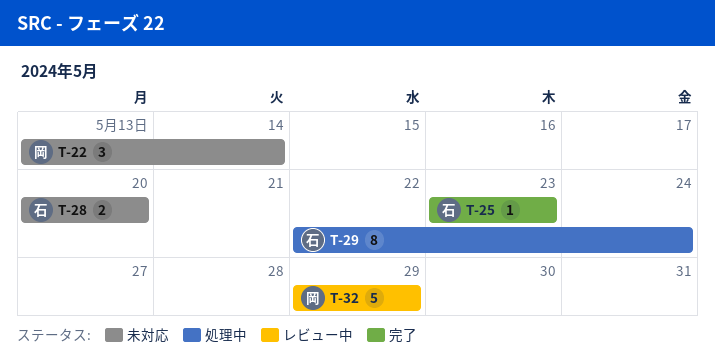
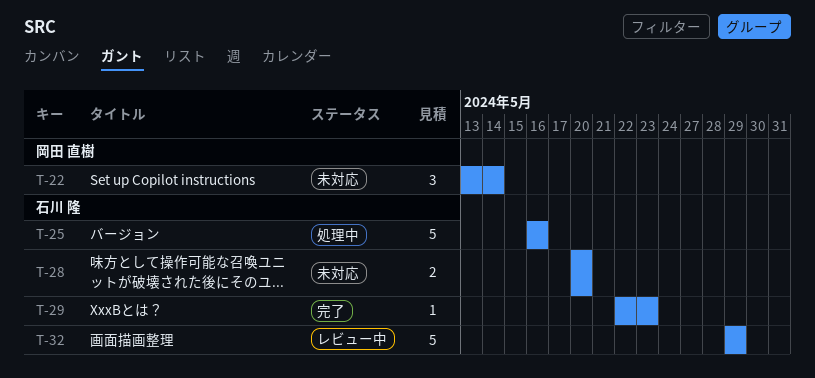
T-25, status: 完了 -> 処理中
T-25, estimate: 1 -> 5
T-25, start: May 23 -> May 16
T-25, due: May 23 -> May 16
T-29, status: 処理中 -> 完了
T-29, estimate: 8 -> 1
T-29, due: May 24 -> May 23
T-32, owner: 岡田 直樹 -> 石川 隆

